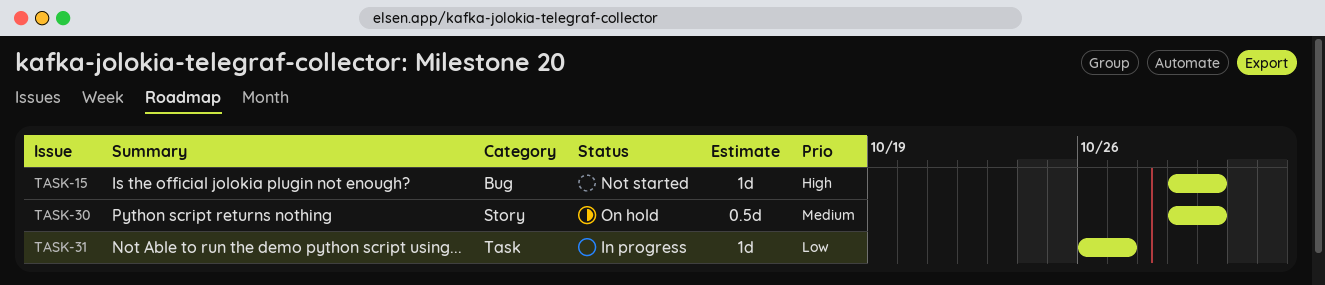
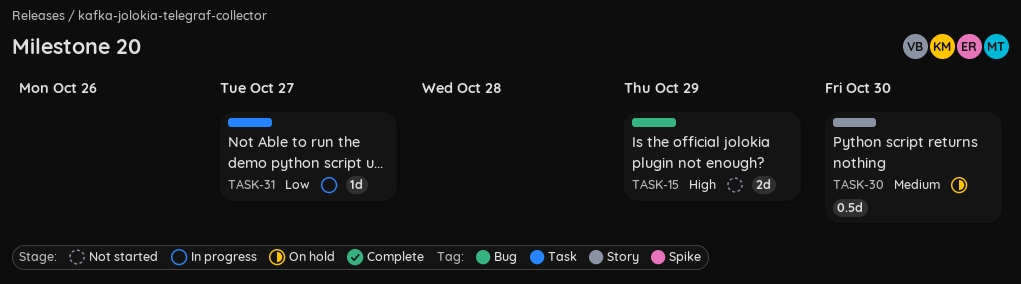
TASK-15, estimate: 1d -> 2d
TASK-15, due: Oct 30 -> Oct 29

